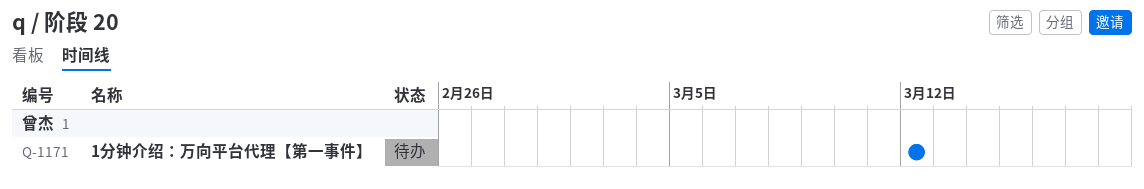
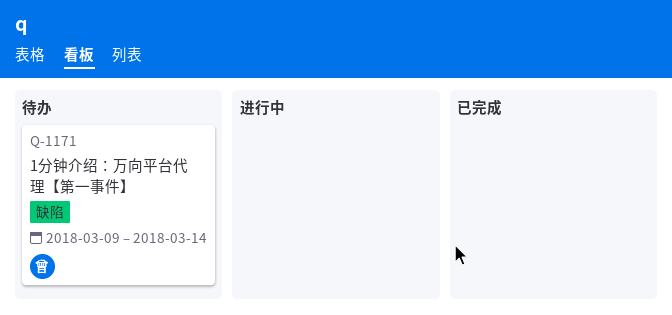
Q-1171, start: Mar 12 -> Mar 9
Q-1171, due: Mar 12 -> Mar 14

